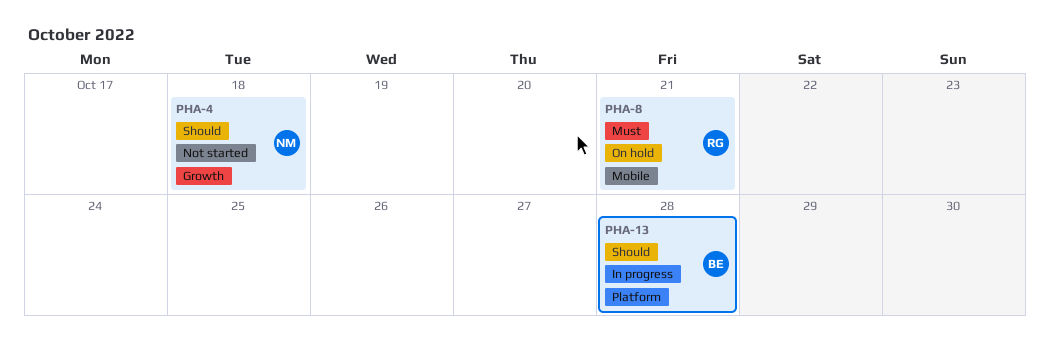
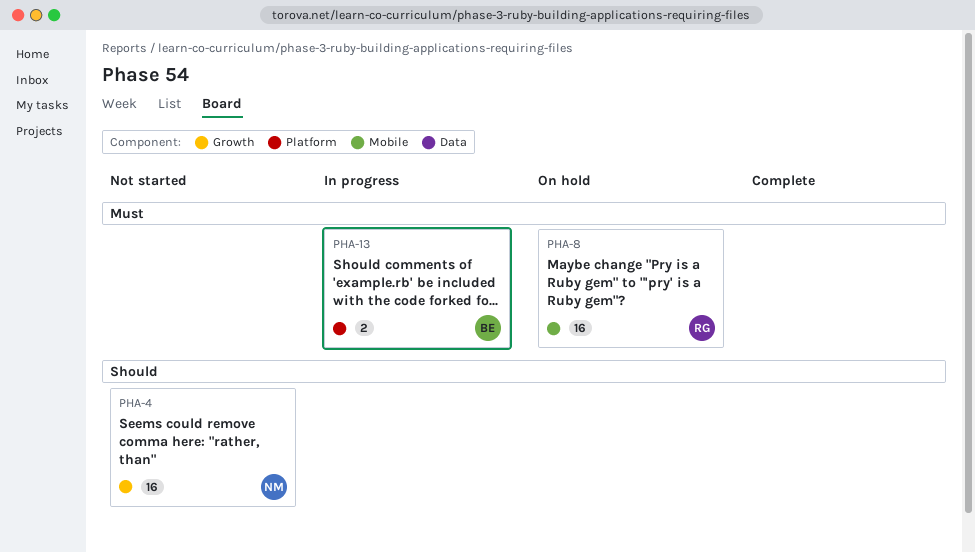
PHA-13, priority: Should -> Must

